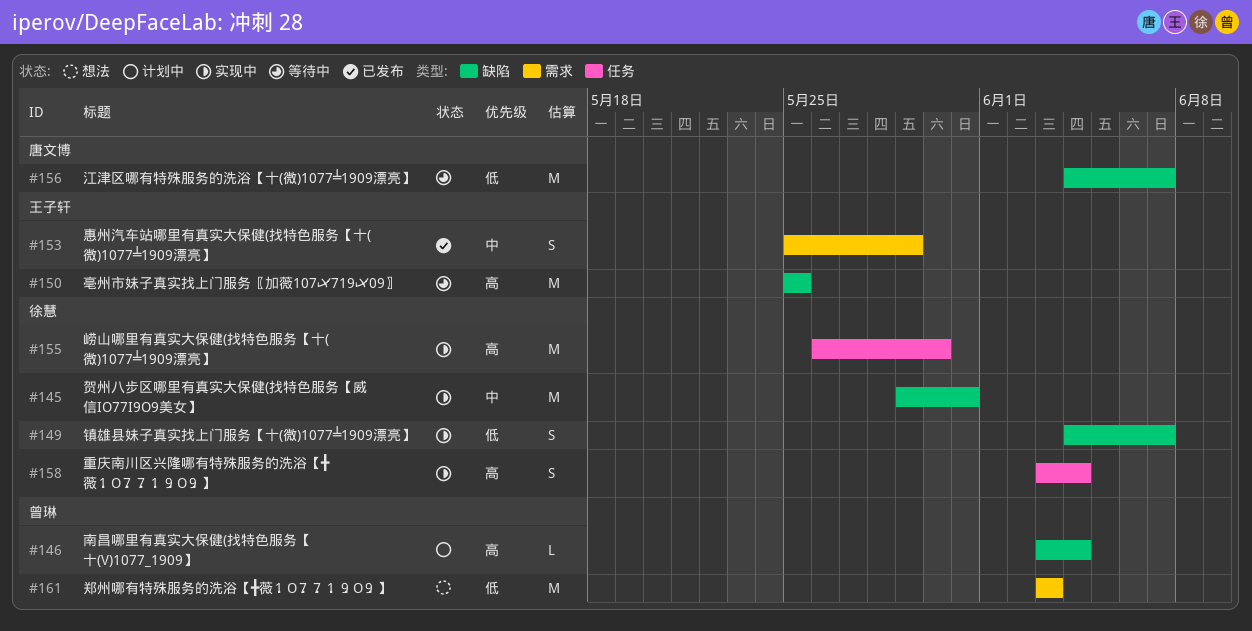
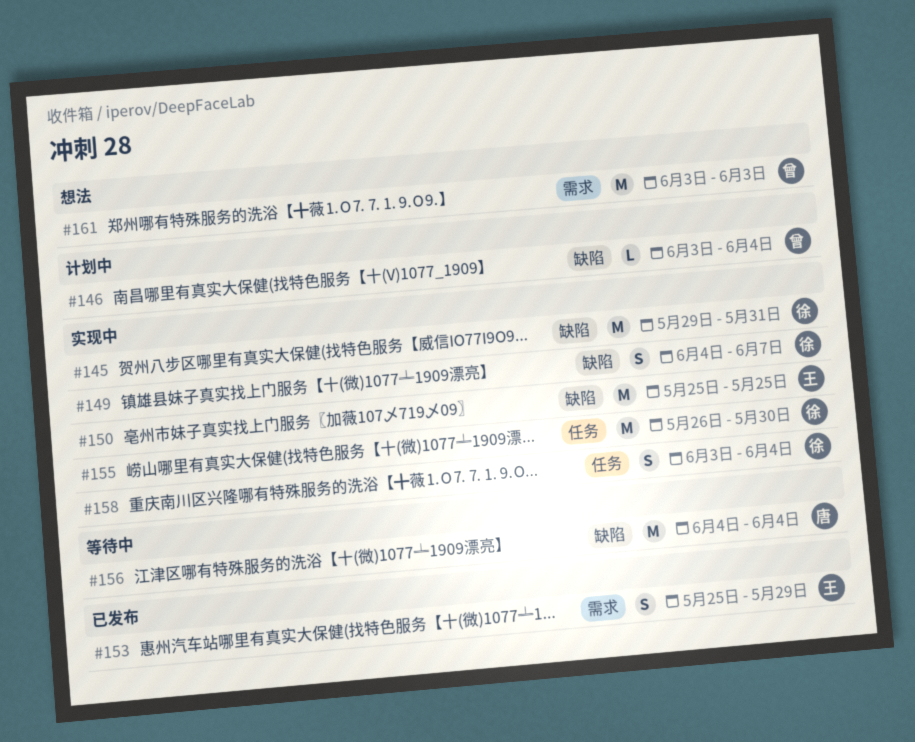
#150, status: 等待中 -> 实现中
#156, due: Jun 7 -> Jun 4

